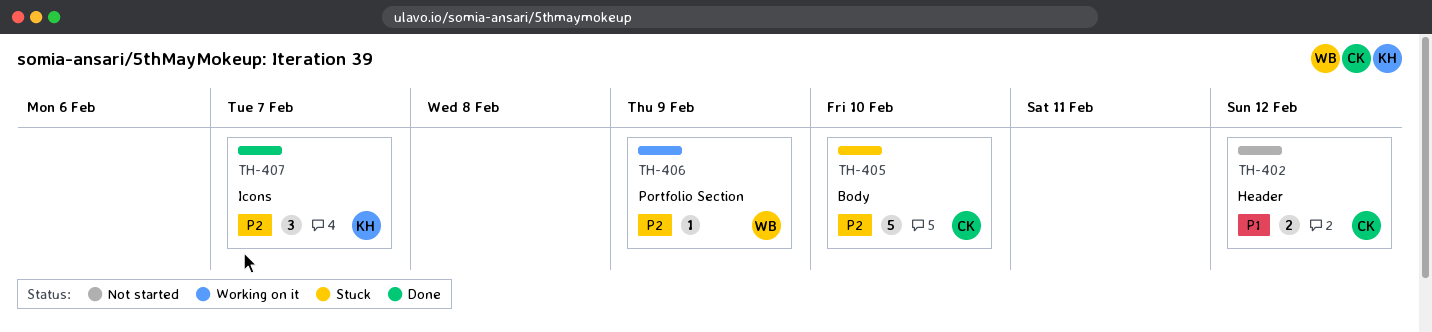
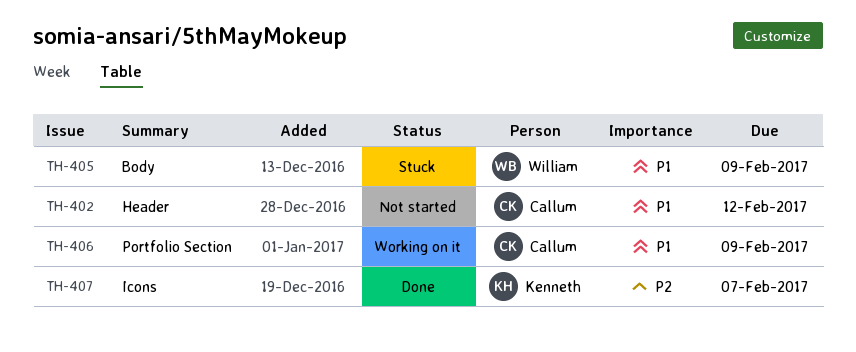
TH-405, owner: Callum -> William
TH-405, priority: P2 -> P1
TH-405, due: Feb 10 -> Feb 9
TH-406, owner: William -> Callum
TH-406, priority: P2 -> P1

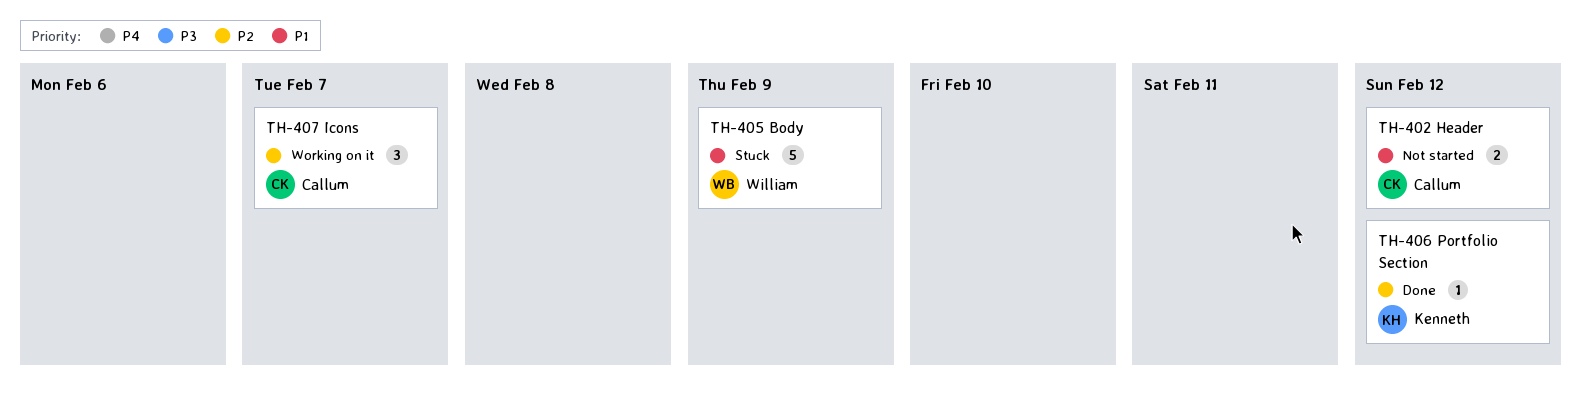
TH-406, status: Working on it -> Done
TH-406, owner: Callum -> Kenneth
TH-406, priority: P1 -> P2
TH-406, due: Feb 9 -> Feb 12
TH-407, status: Done -> Working on it
TH-407, owner: Kenneth -> Callum

